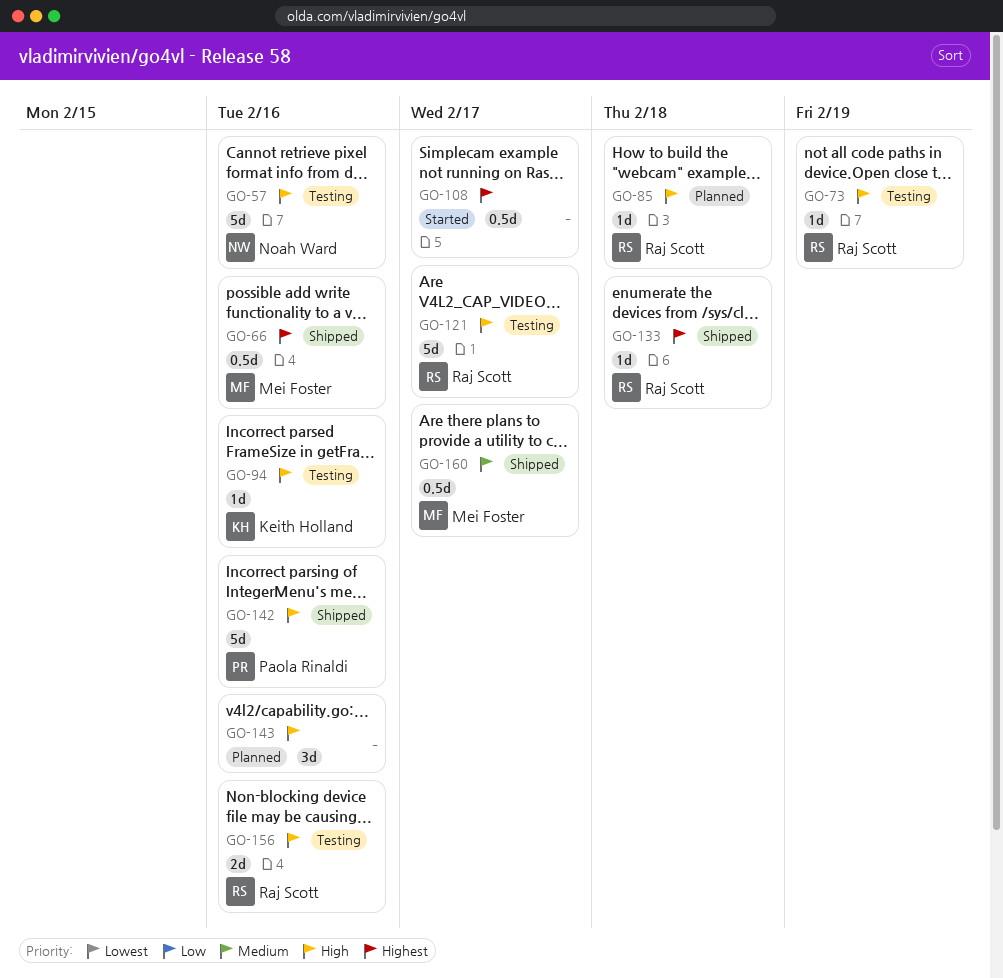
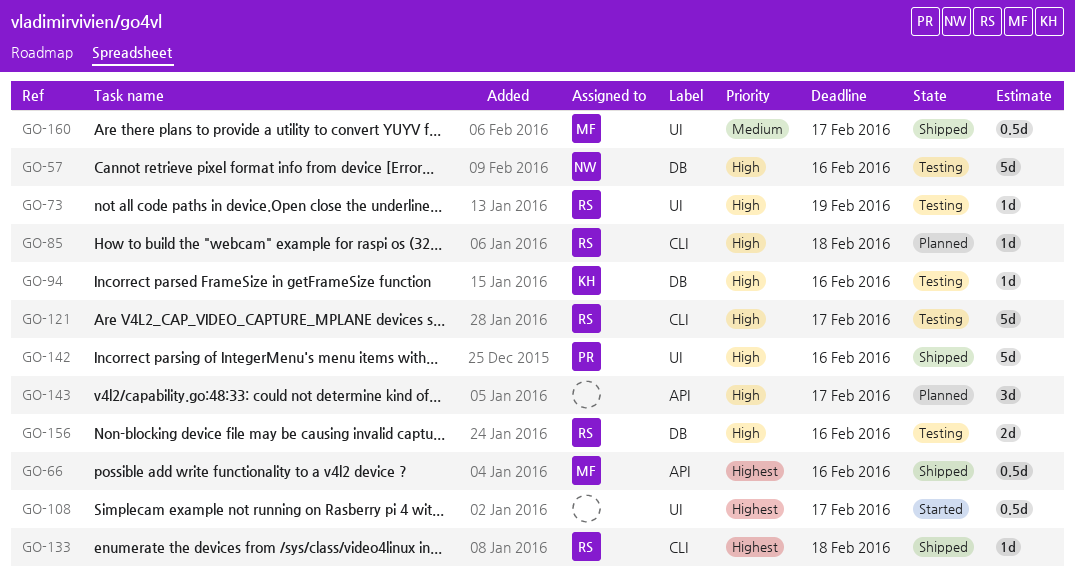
GO-143, due: Feb 16 -> Feb 17

